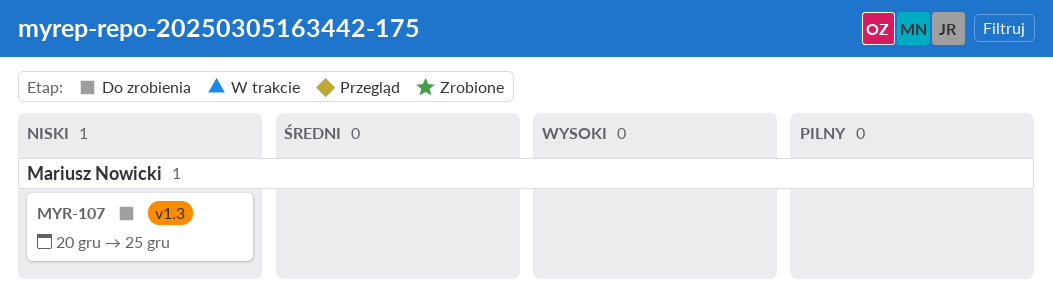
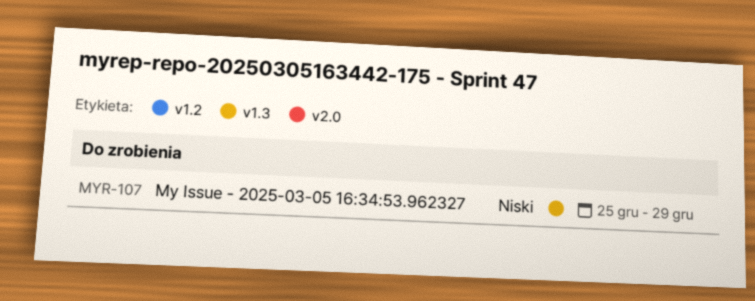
MYR-107, start: Dec 20 -> Dec 25
MYR-107, due: Dec 25 -> Dec 29

